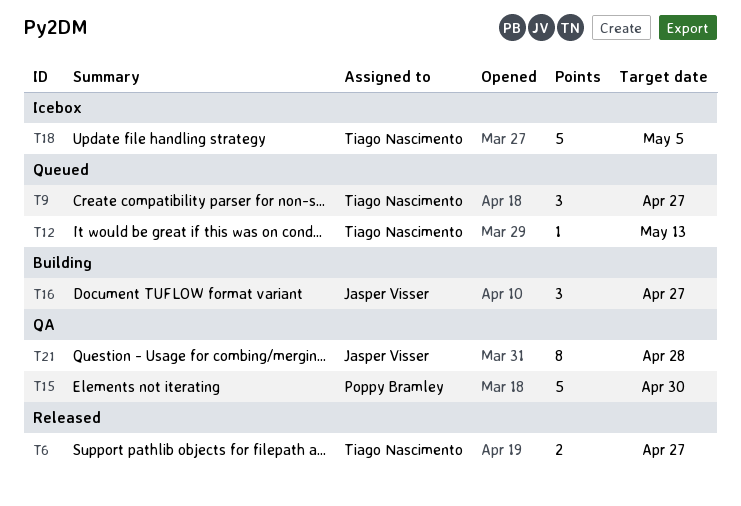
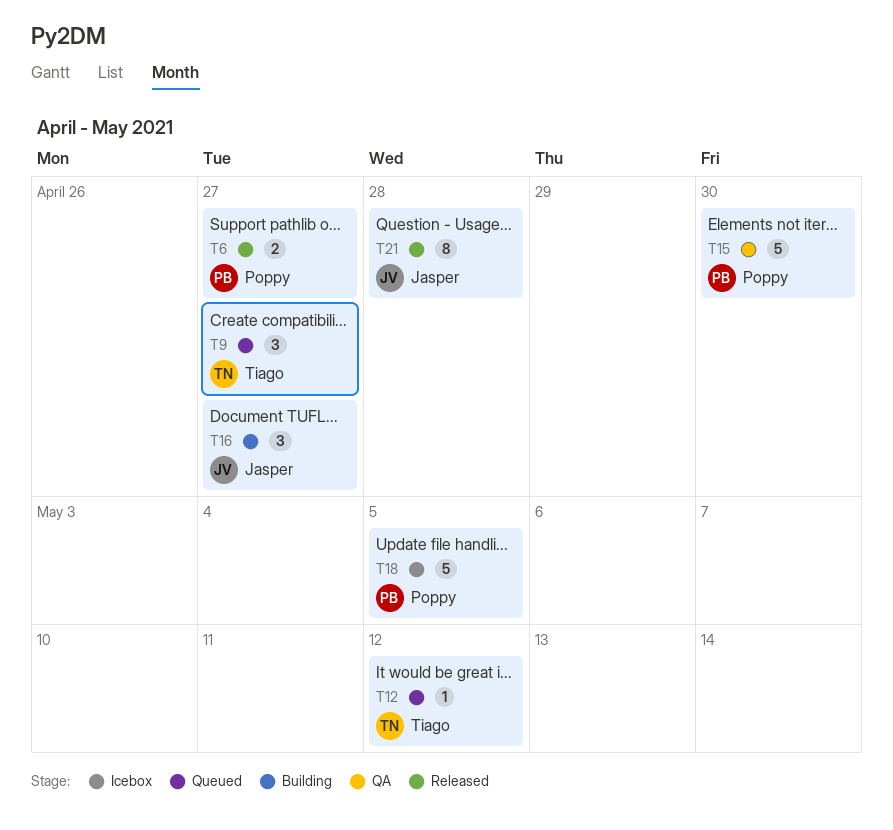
T6, owner: Tiago Nascimento -> Poppy Bramley
T12, due: May 13 -> May 12
T18, owner: Tiago Nascimento -> Poppy Bramley
T21, status: QA -> Released

